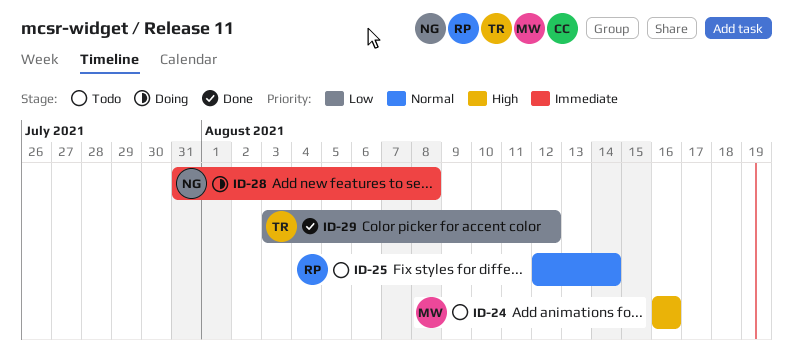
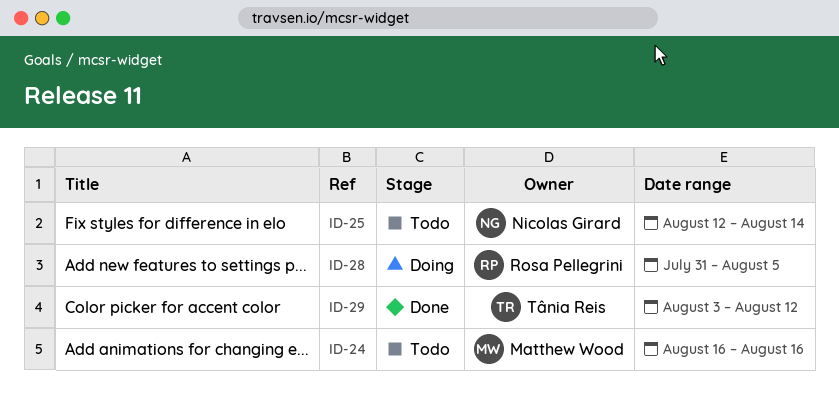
ID-25, owner: Rosa Pellegrini -> Nicolas Girard
ID-28, owner: Nicolas Girard -> Rosa Pellegrini
ID-28, due: Aug 8 -> Aug 5

